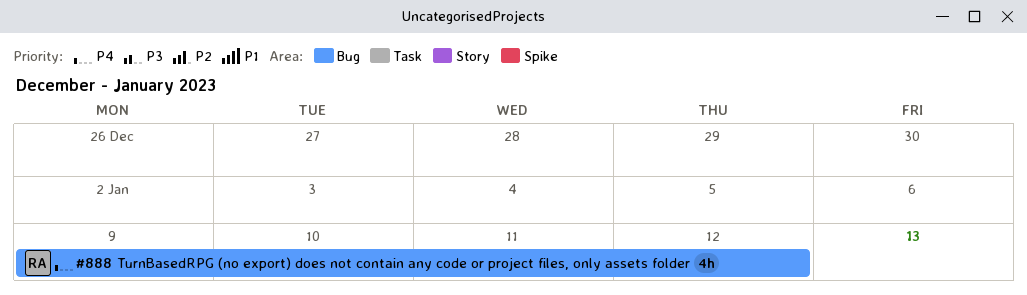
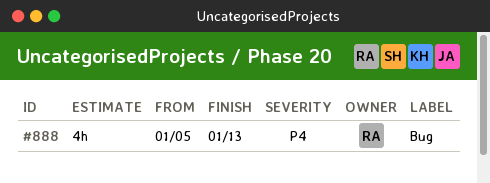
#888, start: Jan 9 -> Jan 5
#888, due: Jan 12 -> Jan 13

